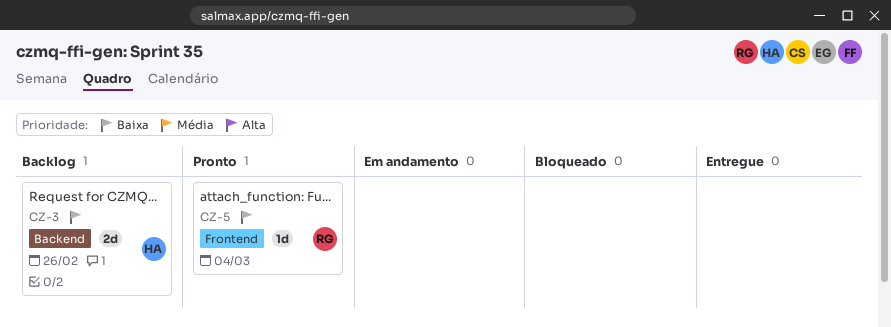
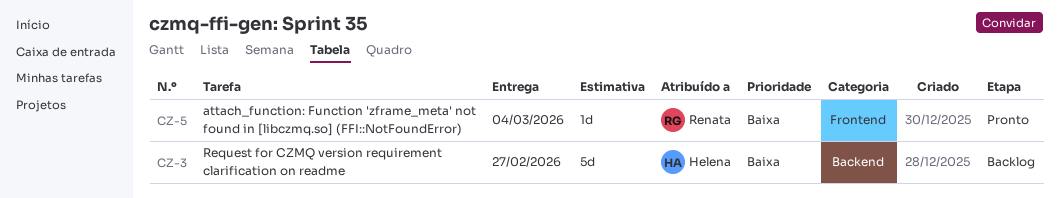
CZ-3, estimate: 2d -> 5d
CZ-3, due: Feb 26 -> Feb 27

